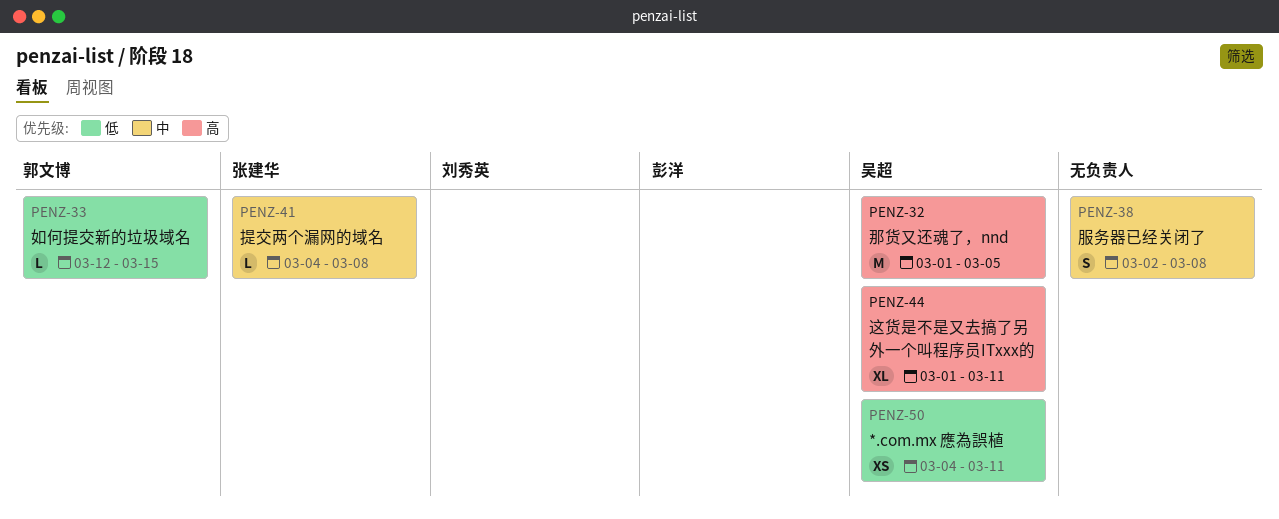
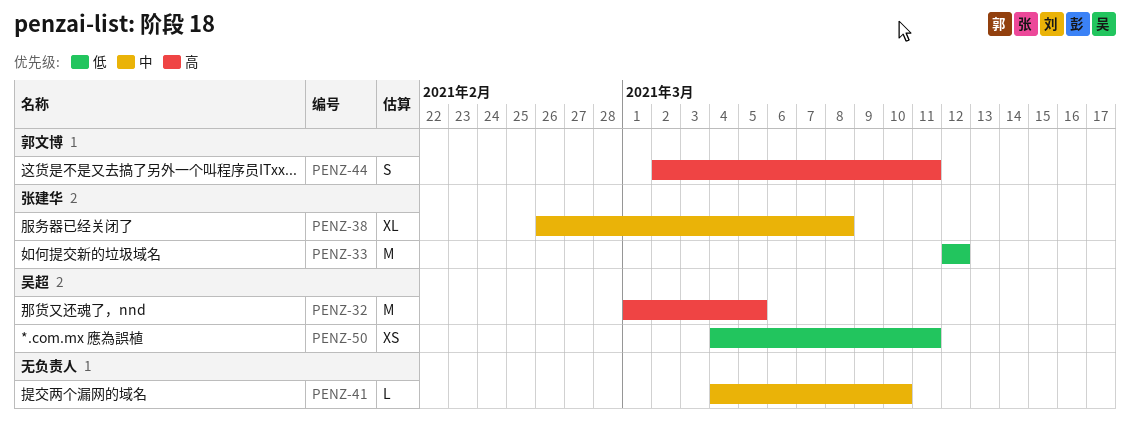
PENZ-33, owner: 郭文博 -> 张建华
PENZ-33, estimate: L -> M
PENZ-33, due: Mar 15 -> Mar 12
PENZ-38, owner: none -> 张建华
PENZ-38, estimate: S -> XL
PENZ-38, start: Mar 2 -> Feb 26
PENZ-41, owner: 张建华 -> none
PENZ-41, due: Mar 8 -> Mar 10
PENZ-44, owner: 吴超 -> 郭文博
PENZ-44, estimate: XL -> S
PENZ-44, start: Mar 1 -> Mar 2

